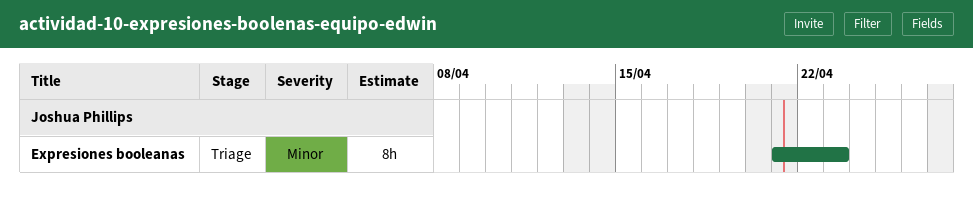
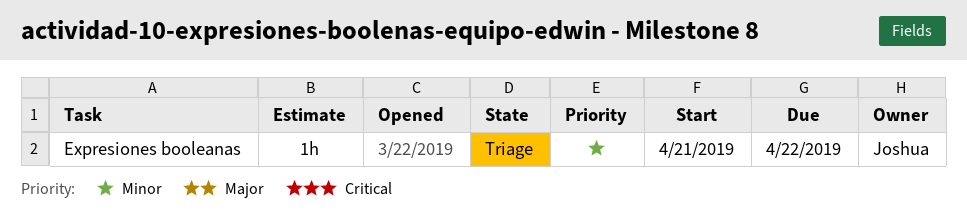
Expresiones booleanas, estimate: 8h -> 1h
Expresiones booleanas, due: Apr 23 -> Apr 22

